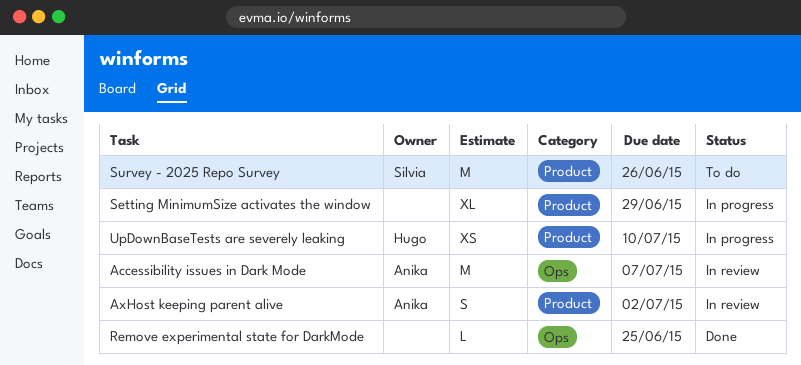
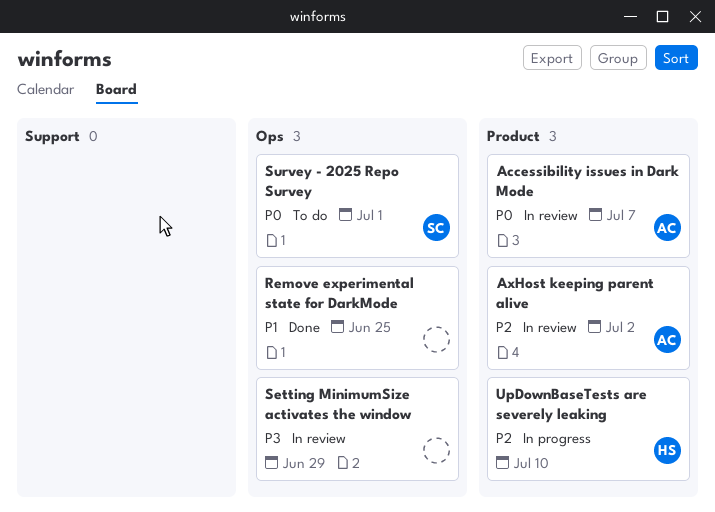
Accessibility issues in Dark Mode, label: Ops -> Product
Setting MinimumSize activates the window, status: In progress -> In review
Setting MinimumSize activates the window, label: Product -> Ops
Survey - 2025 Repo Survey, label: Product -> Ops
Survey - 2025 Repo Survey, due: Jun 26 -> Jul 1

